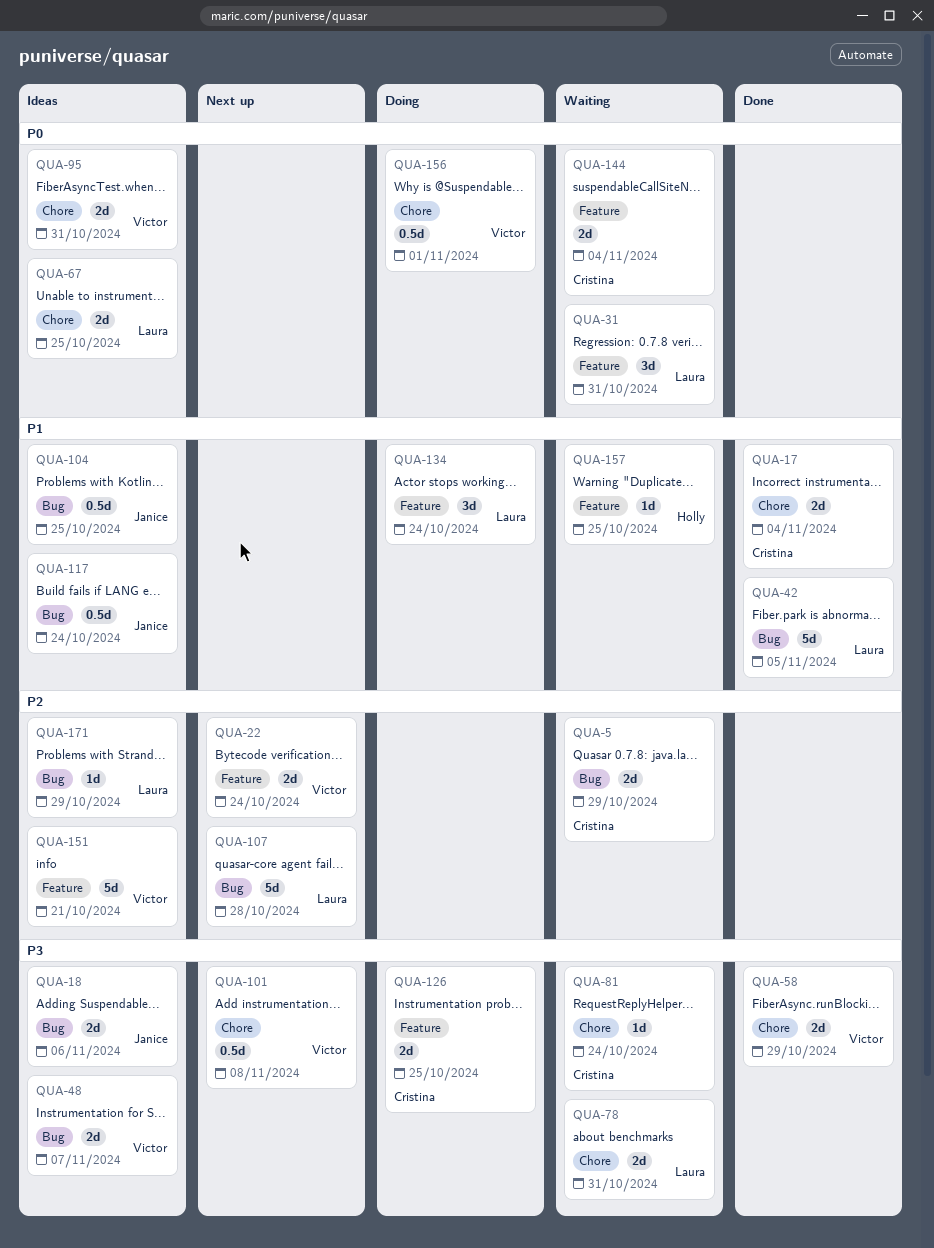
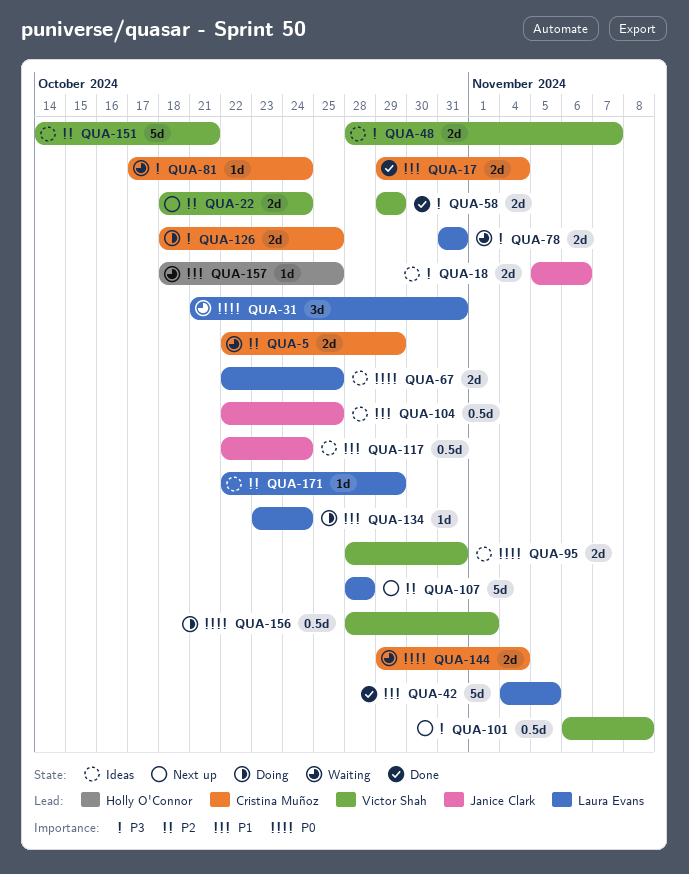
QUA-134, estimate: 3d -> 1d

